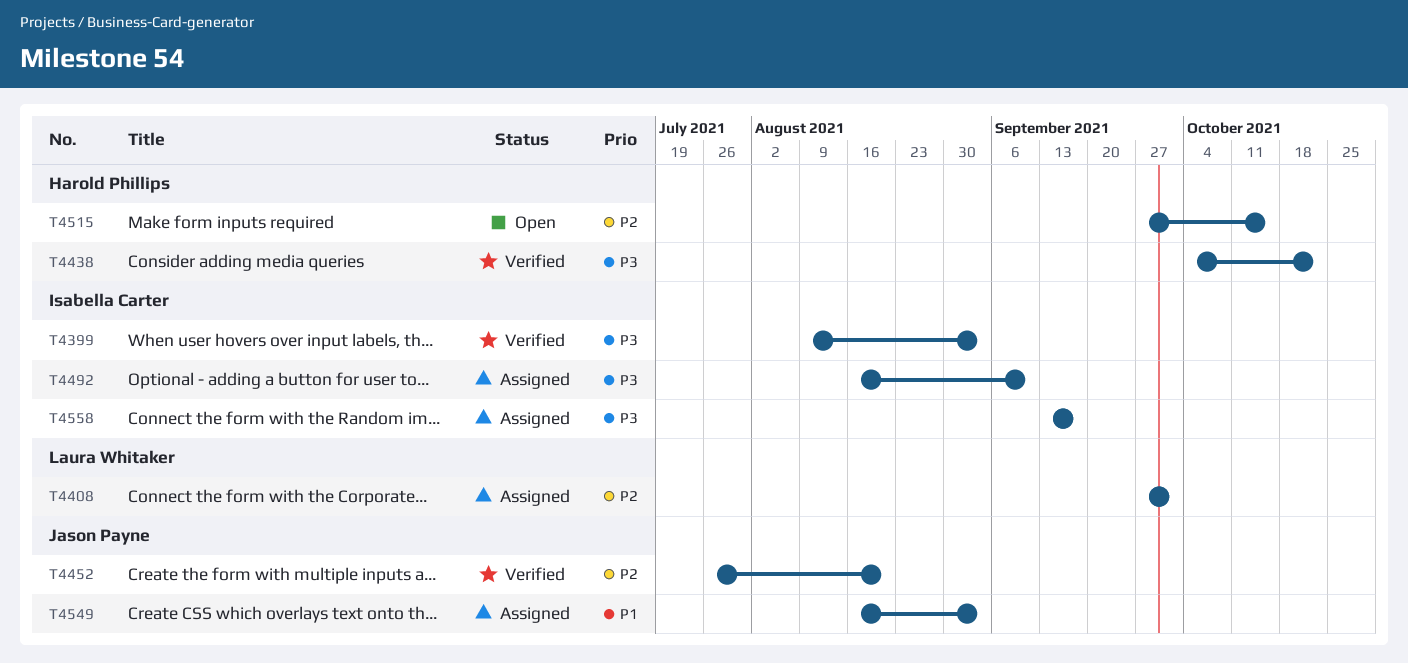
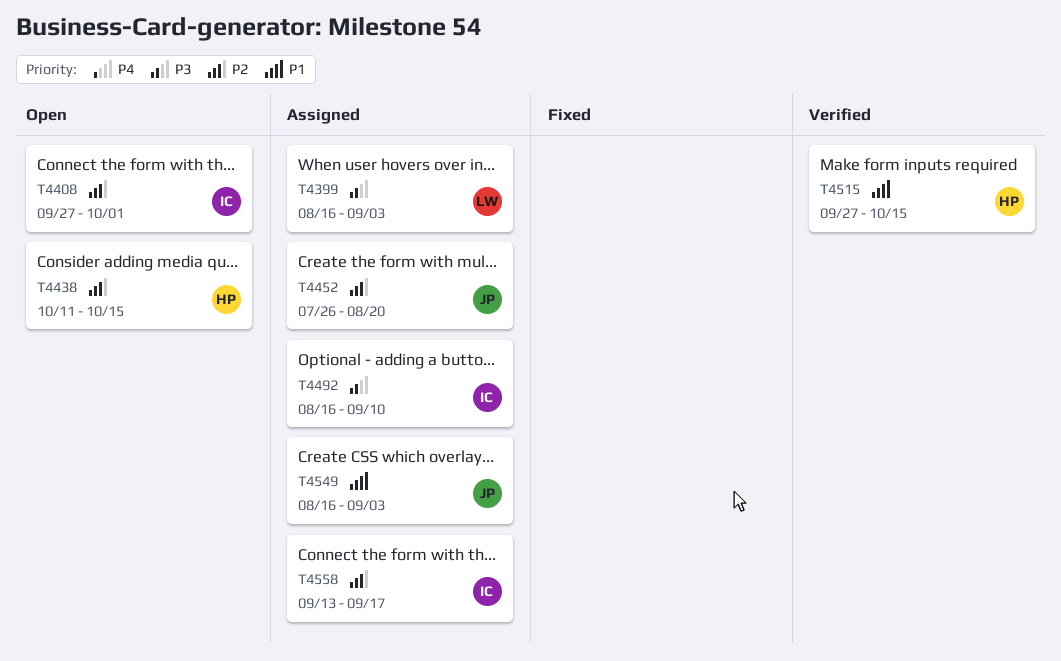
T4399, status: Verified -> Assigned
T4399, owner: Isabella Carter -> Laura Whitaker
T4399, start: Aug 9 -> Aug 16
T4408, status: Assigned -> Open
T4408, owner: Laura Whitaker -> Isabella Carter
T4438, status: Verified -> Open
T4438, priority: P3 -> P2
T4438, start: Oct 4 -> Oct 11
T4438, due: Oct 22 -> Oct 15
T4452, status: Verified -> Assigned
T4515, status: Open -> Verified
T4515, priority: P2 -> P1
T4558, priority: P3 -> P2

